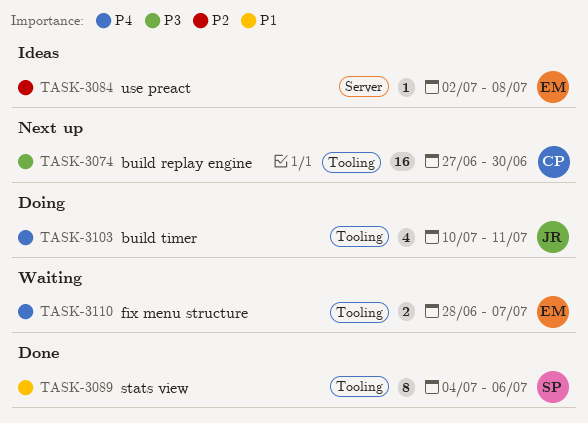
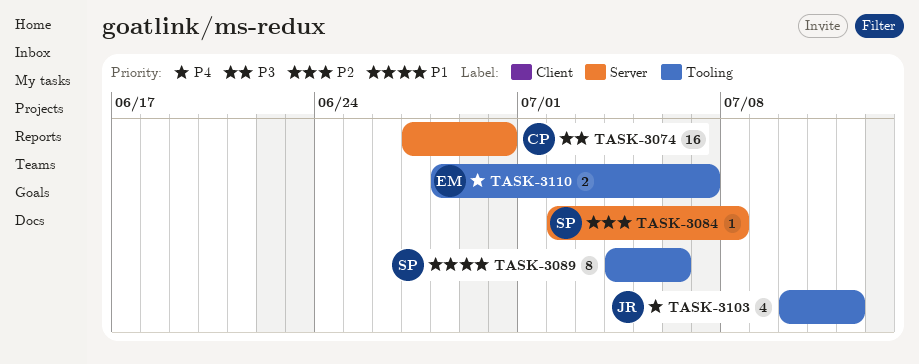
TASK-3074, label: Tooling -> Server
TASK-3084, owner: EM -> SP
TASK-3103, due: Jul 11 -> Jul 12

